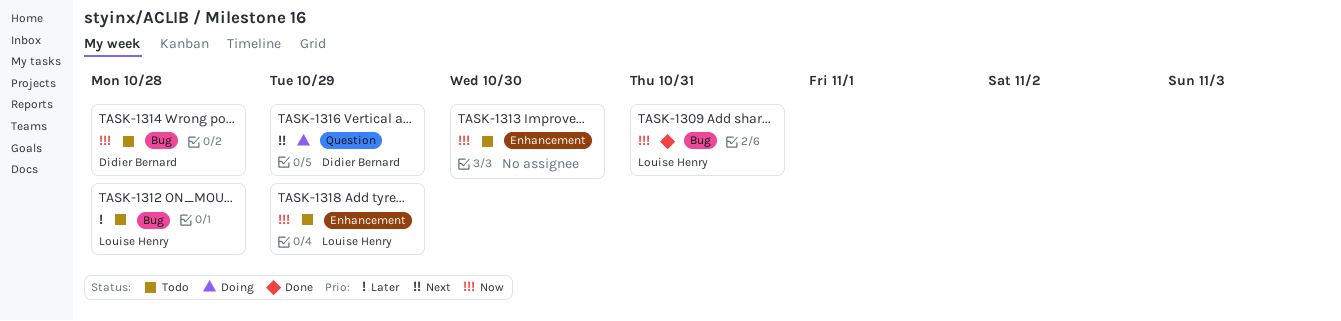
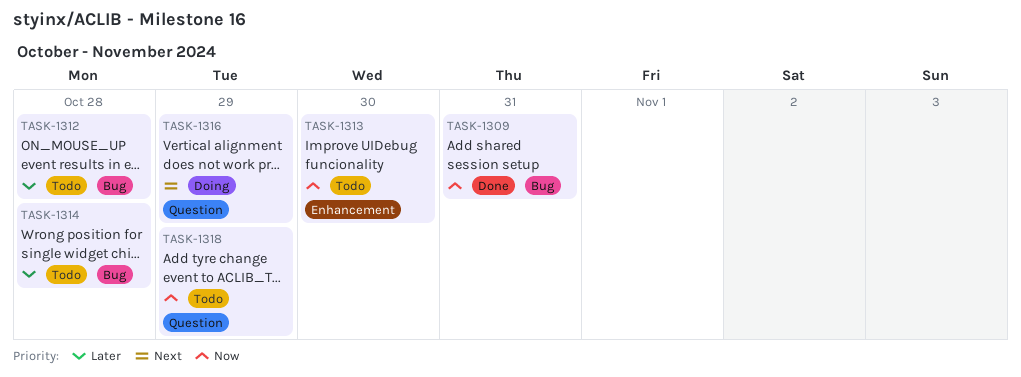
TASK-1314, priority: Now -> Later
TASK-1318, label: Enhancement -> Question

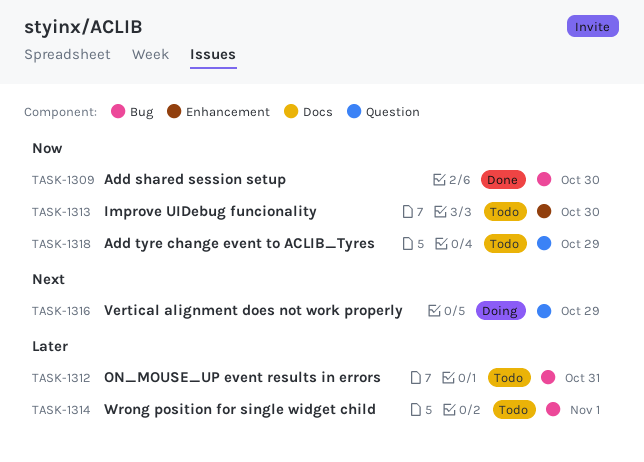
TASK-1309, due: Oct 31 -> Oct 30
TASK-1312, due: Oct 28 -> Oct 31
TASK-1314, due: Oct 28 -> Nov 1

